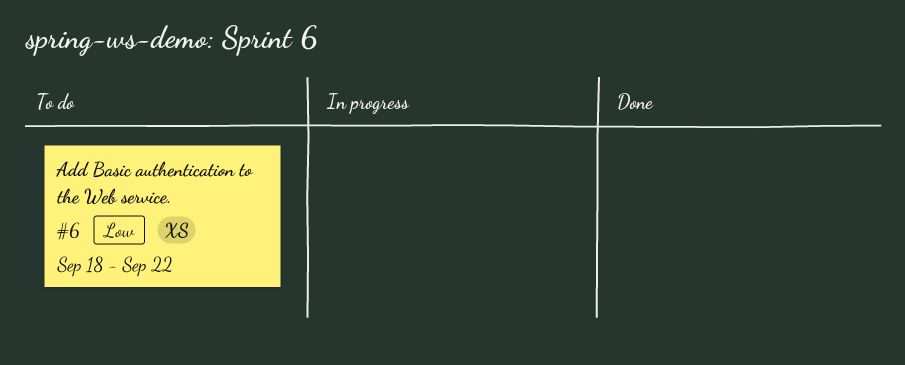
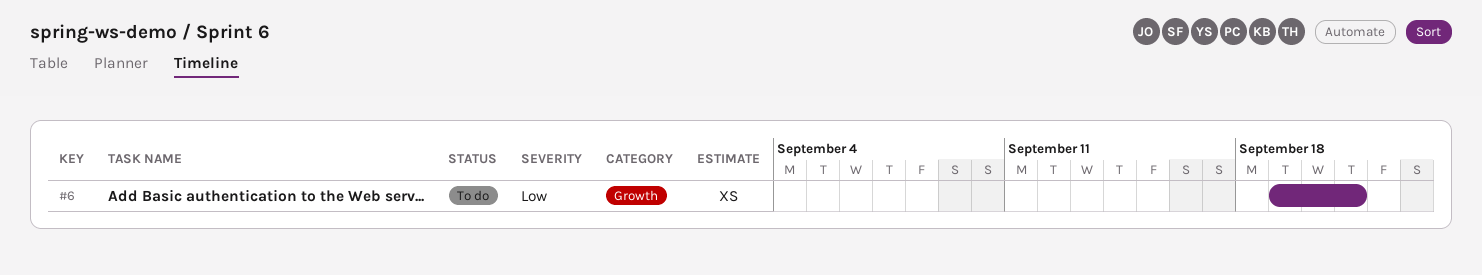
#6, start: Sep 18 -> Sep 19
#6, due: Sep 22 -> Sep 21

